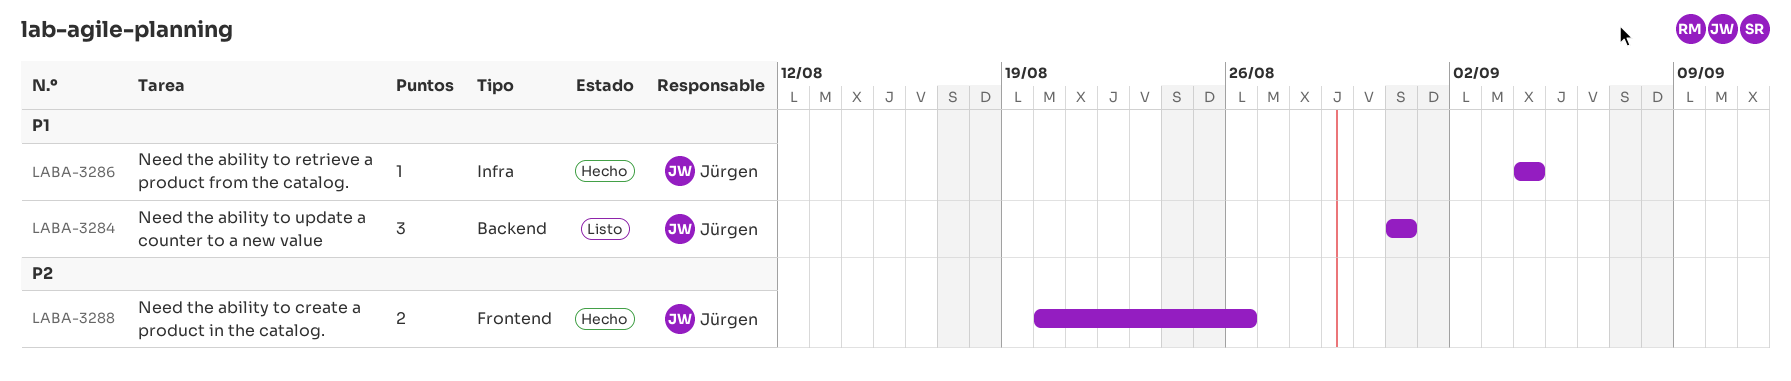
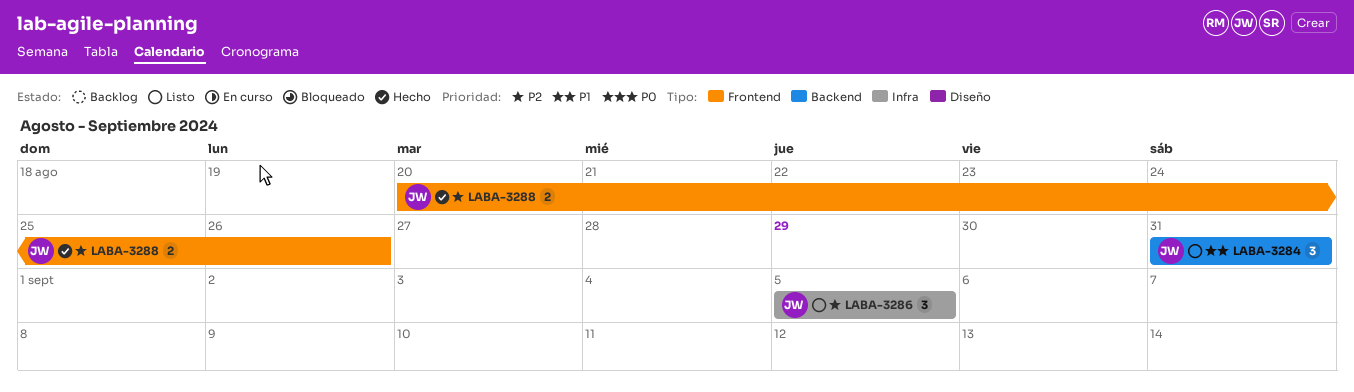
LABA-3286, status: Hecho -> Listo
LABA-3286, priority: P1 -> P2
LABA-3286, estimate: 1 -> 3
LABA-3286, start: Sep 4 -> Sep 5
LABA-3286, due: Sep 4 -> Sep 5

